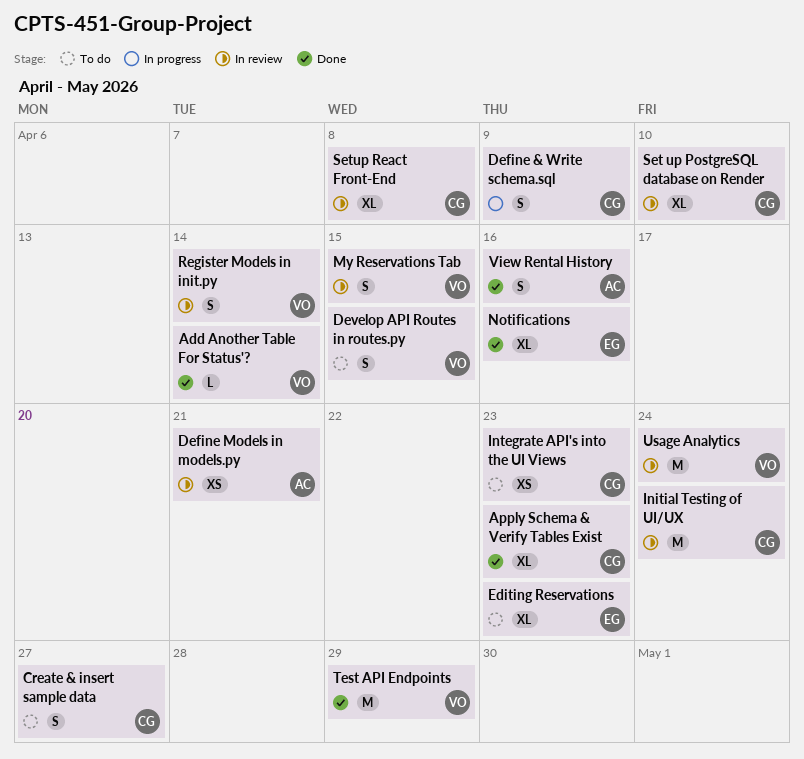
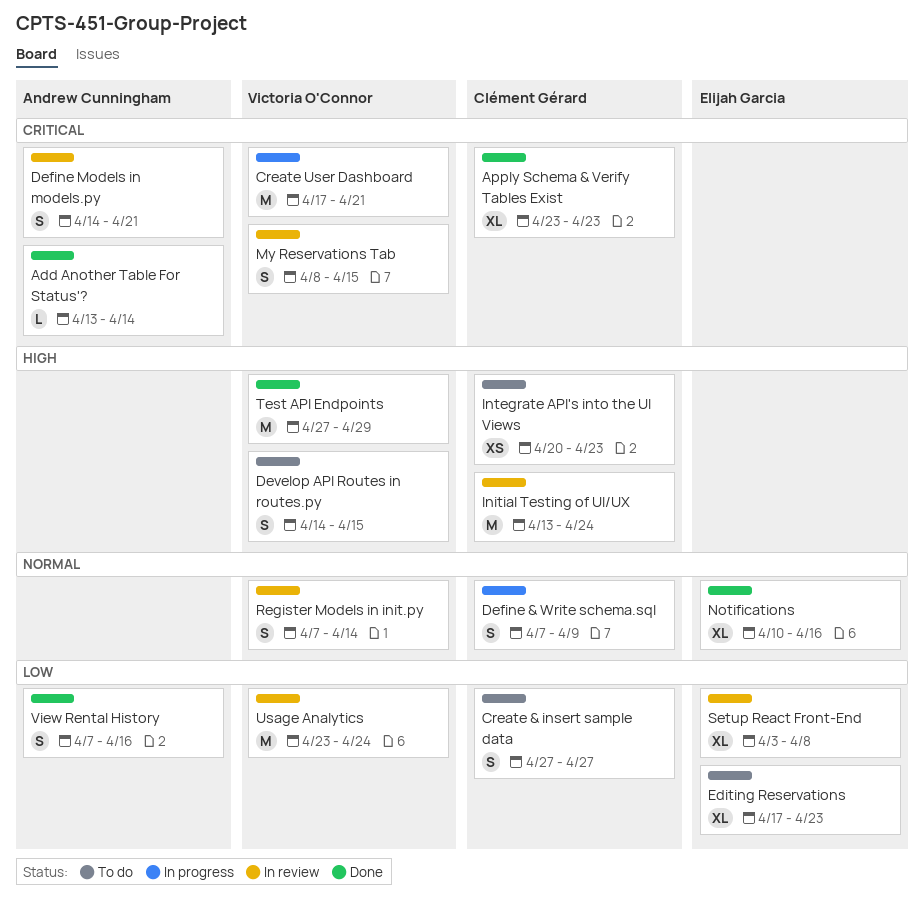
Add Another Table For Status'?, owner: Victoria O'Connor -> Andrew Cunningham
Create User Dashboard: none -> present
Define Models in models.py, estimate: XS -> S
Set up PostgreSQL database on Render: present -> none
Setup React Front-End, owner: Clément Gérard -> Elijah Garcia

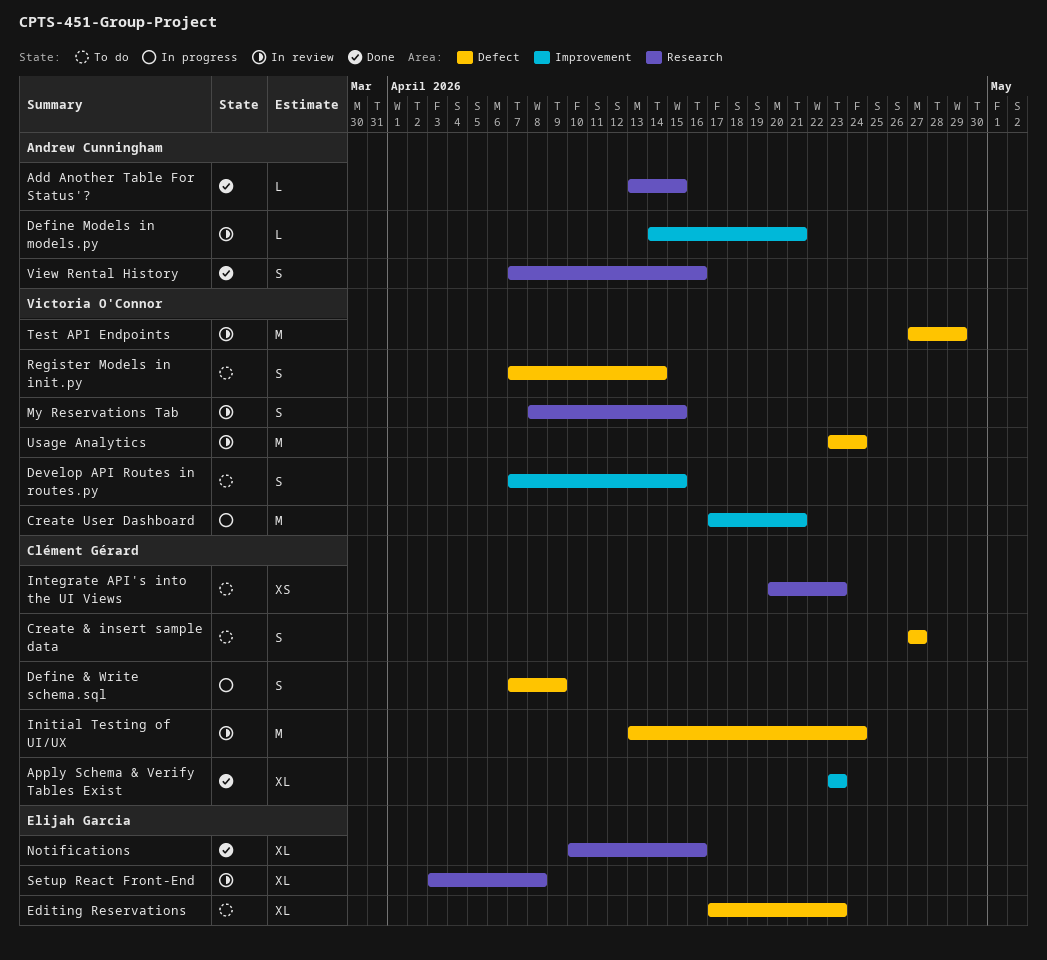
Add Another Table For Status'?, due: Apr 14 -> Apr 15
Define Models in models.py, estimate: S -> L
Develop API Routes in routes.py, start: Apr 14 -> Apr 7
Register Models in init.py, status: In review -> To do
Test API Endpoints, status: Done -> In review

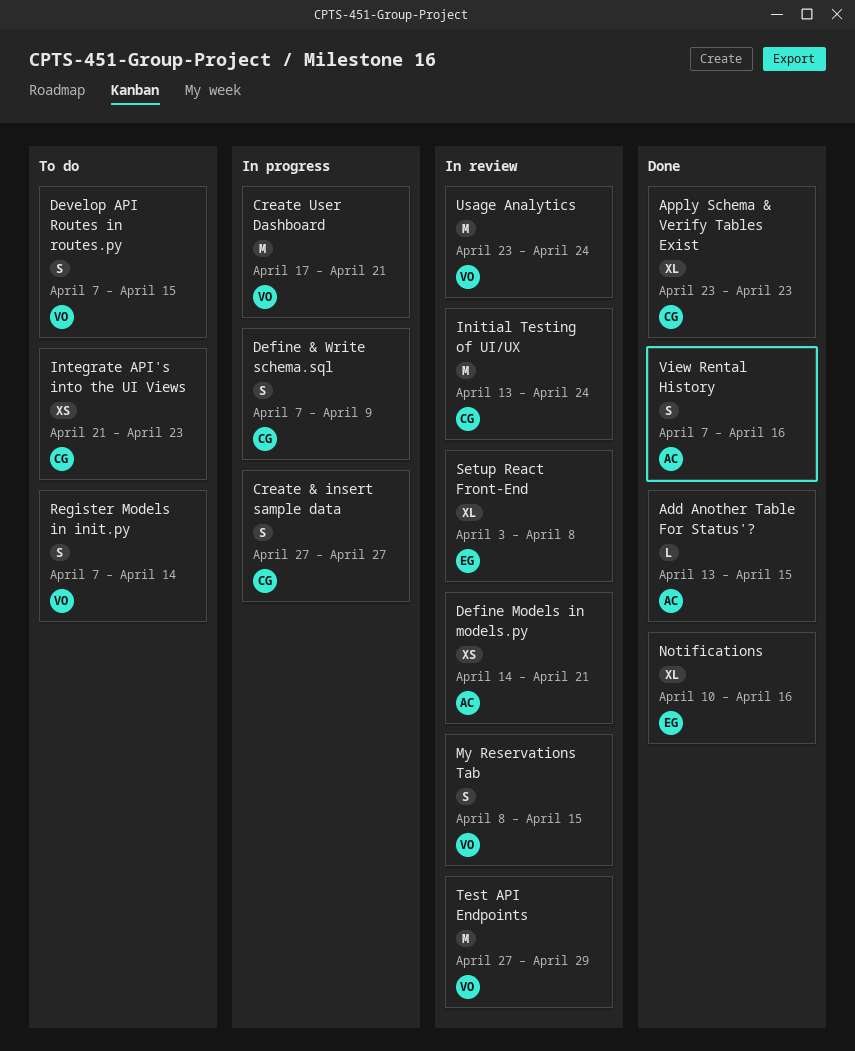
Create & insert sample data, status: To do -> In progress
Define Models in models.py, estimate: L -> XS
Editing Reservations: present -> none
Integrate API's into the UI Views, start: Apr 20 -> Apr 21

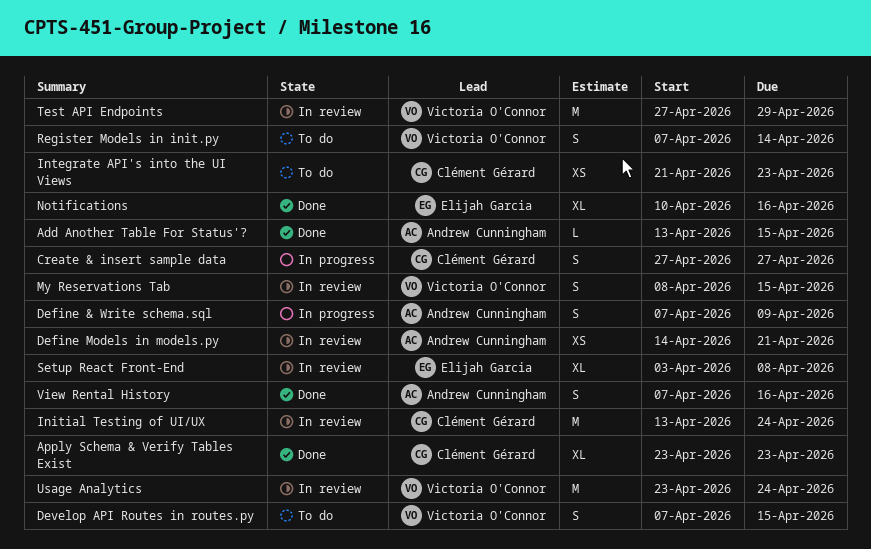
Create User Dashboard: present -> none
Define & Write schema.sql, owner: Clément Gérard -> Andrew Cunningham

